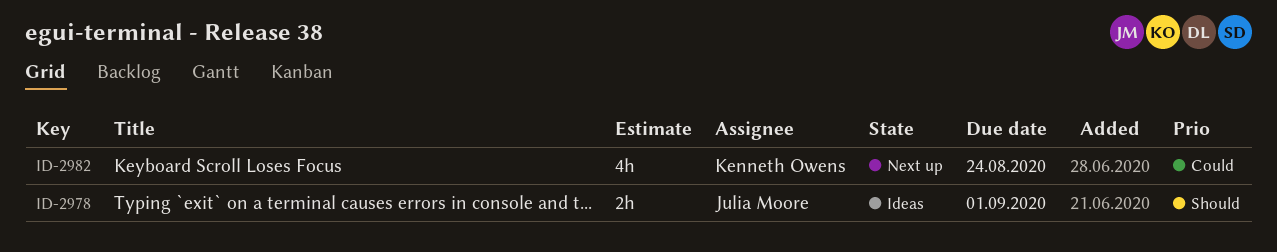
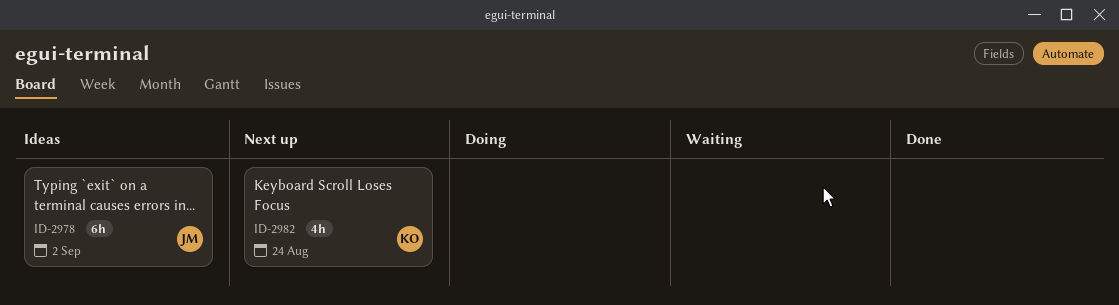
ID-2978, estimate: 2h -> 6h
ID-2978, due: Sep 1 -> Sep 2

